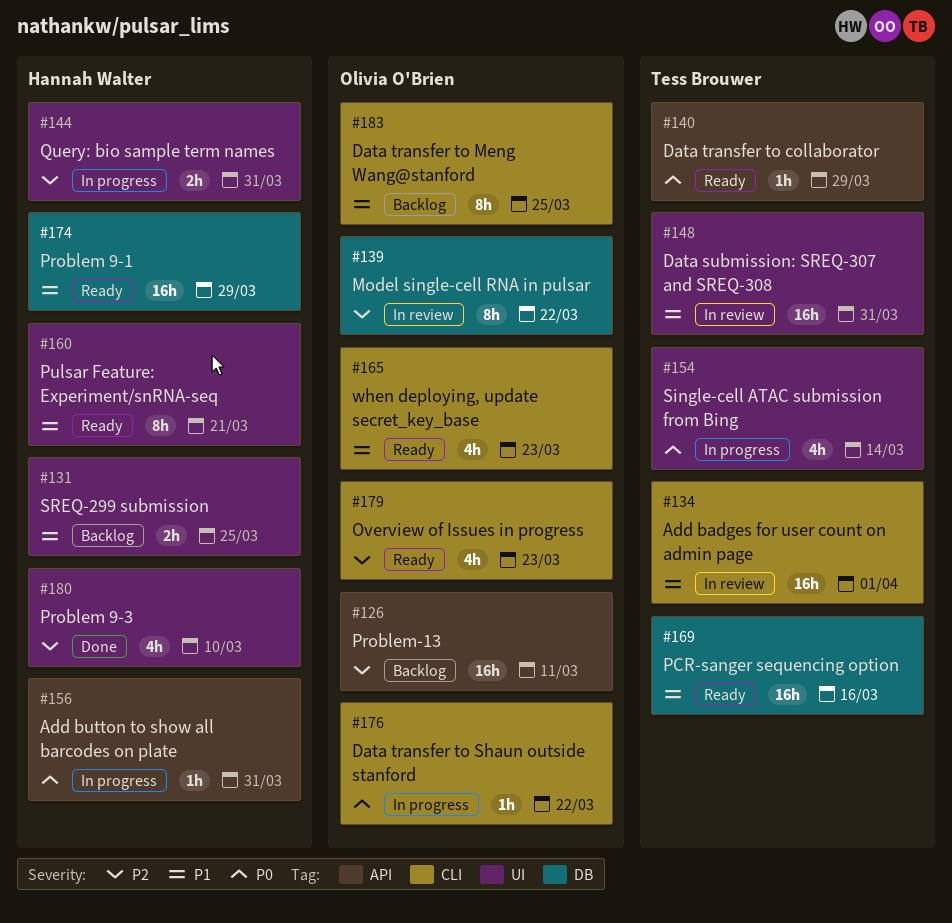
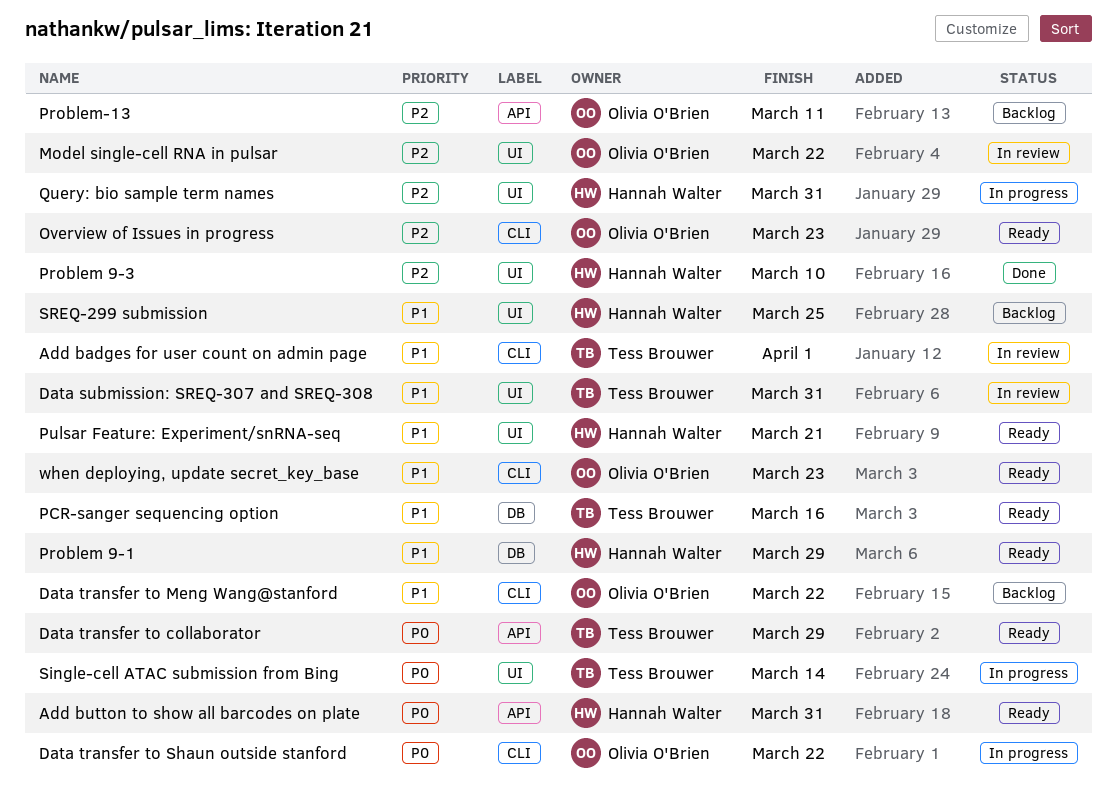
Add button to show all barcodes on plate, status: In progress -> Ready
Data transfer to Meng Wang@stanford, due: Mar 25 -> Mar 22
Model single-cell RNA in pulsar, label: DB -> UI

